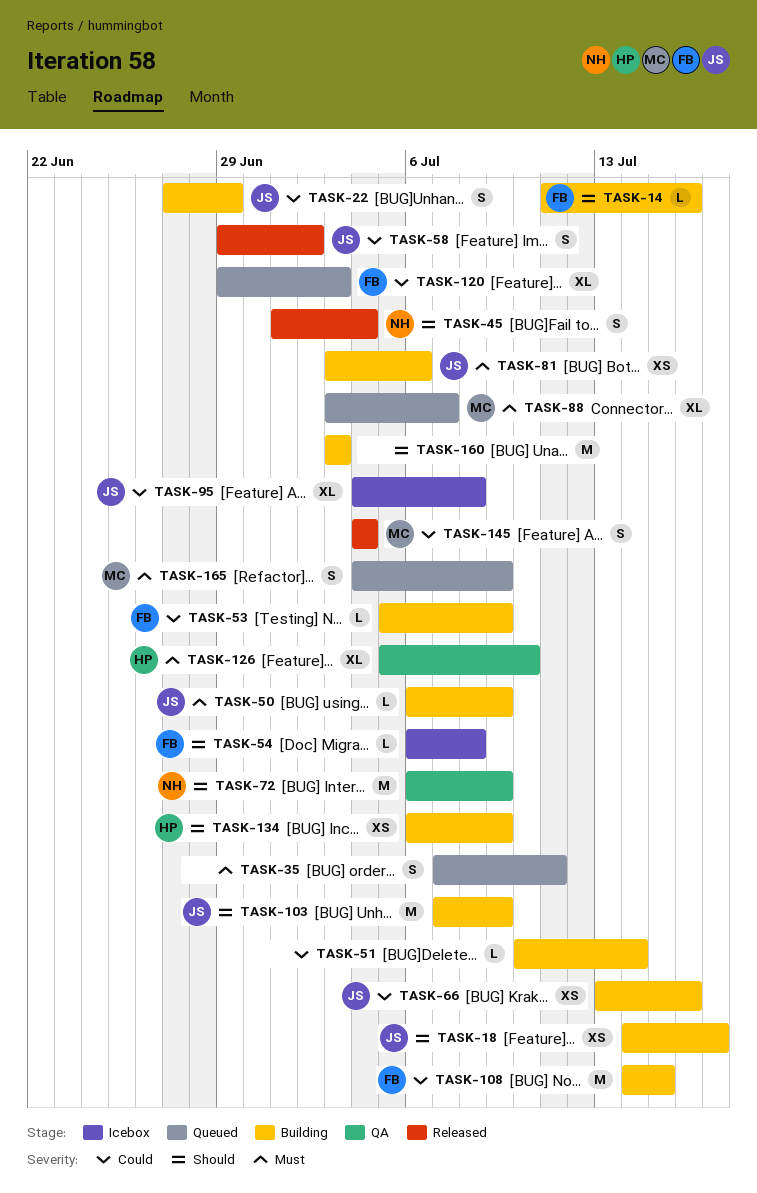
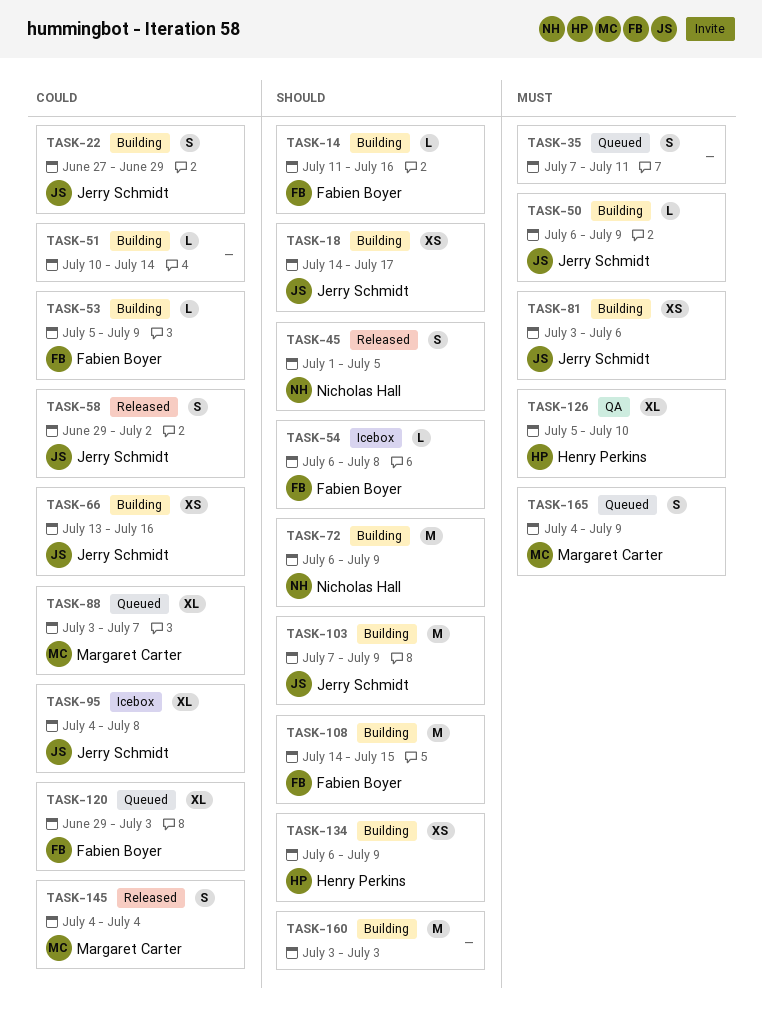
TASK-45, due: Jul 4 -> Jul 5
TASK-72, status: QA -> Building
TASK-88, priority: Must -> Could
TASK-108, priority: Could -> Should

